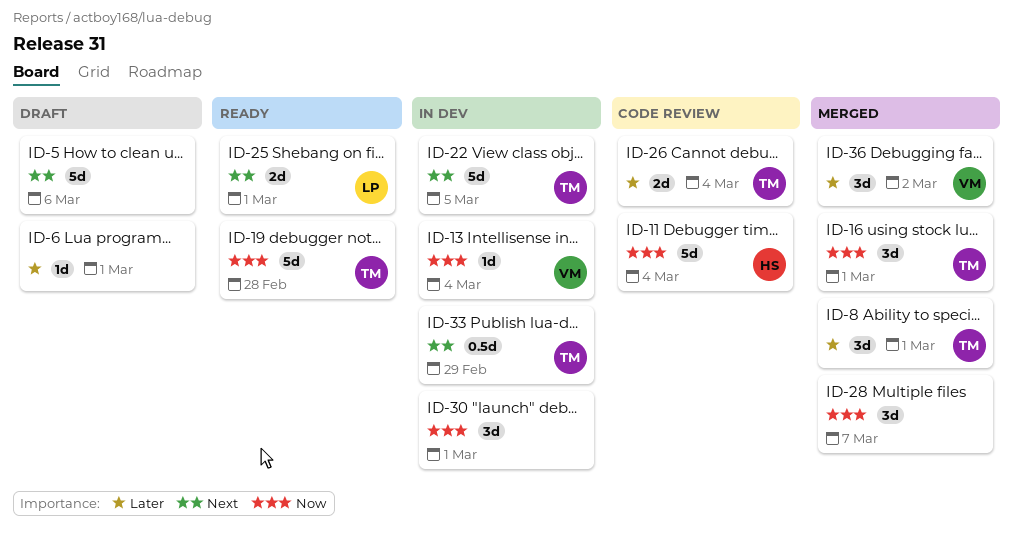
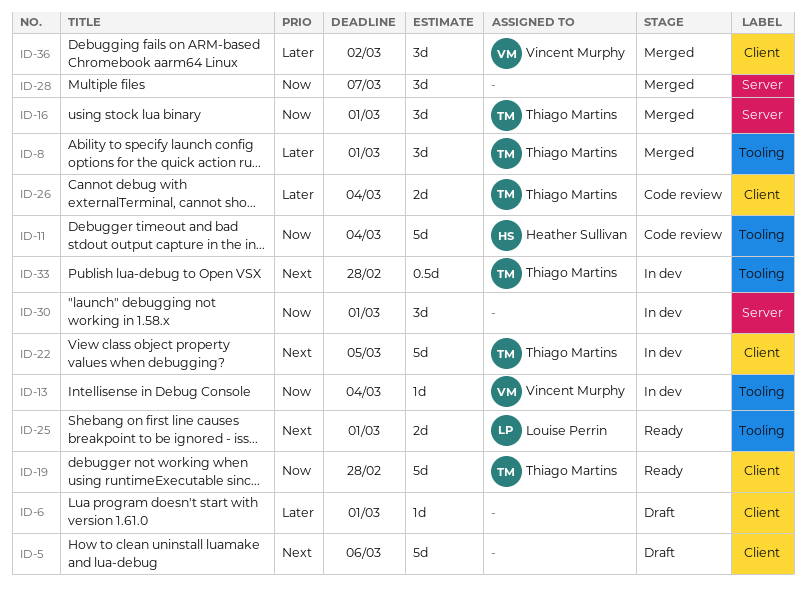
ID-33, due: Feb 29 -> Feb 28

